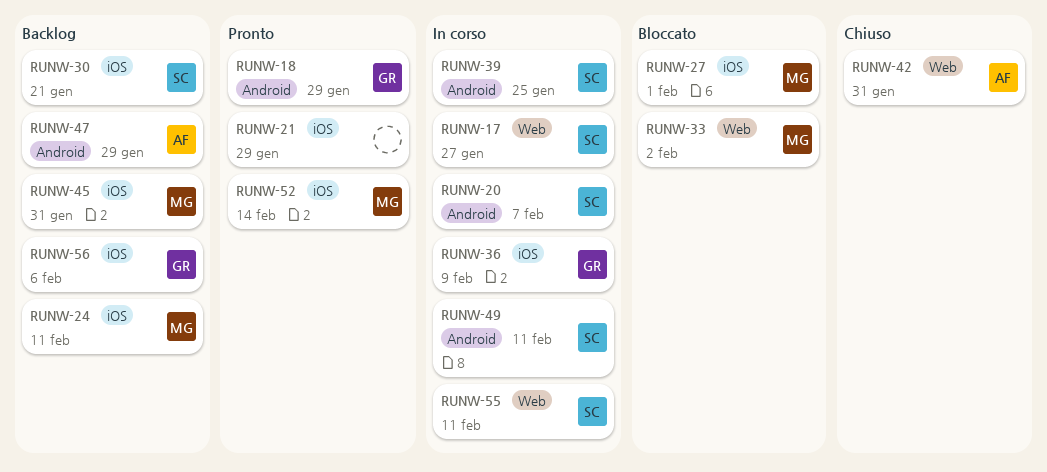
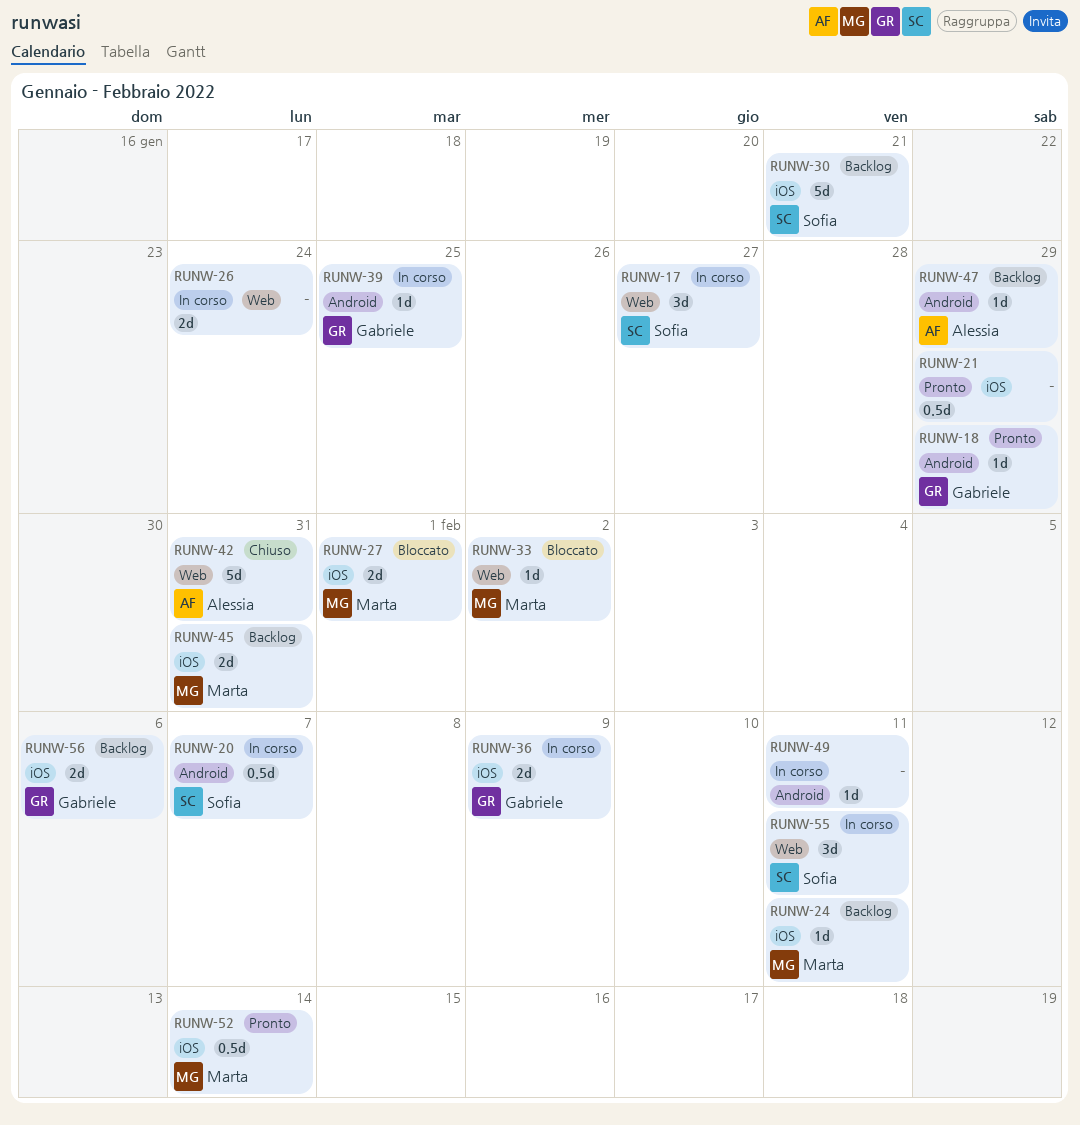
RUNW-26: none -> present
RUNW-39, owner: Sofia -> Gabriele
RUNW-49, owner: Sofia -> none

